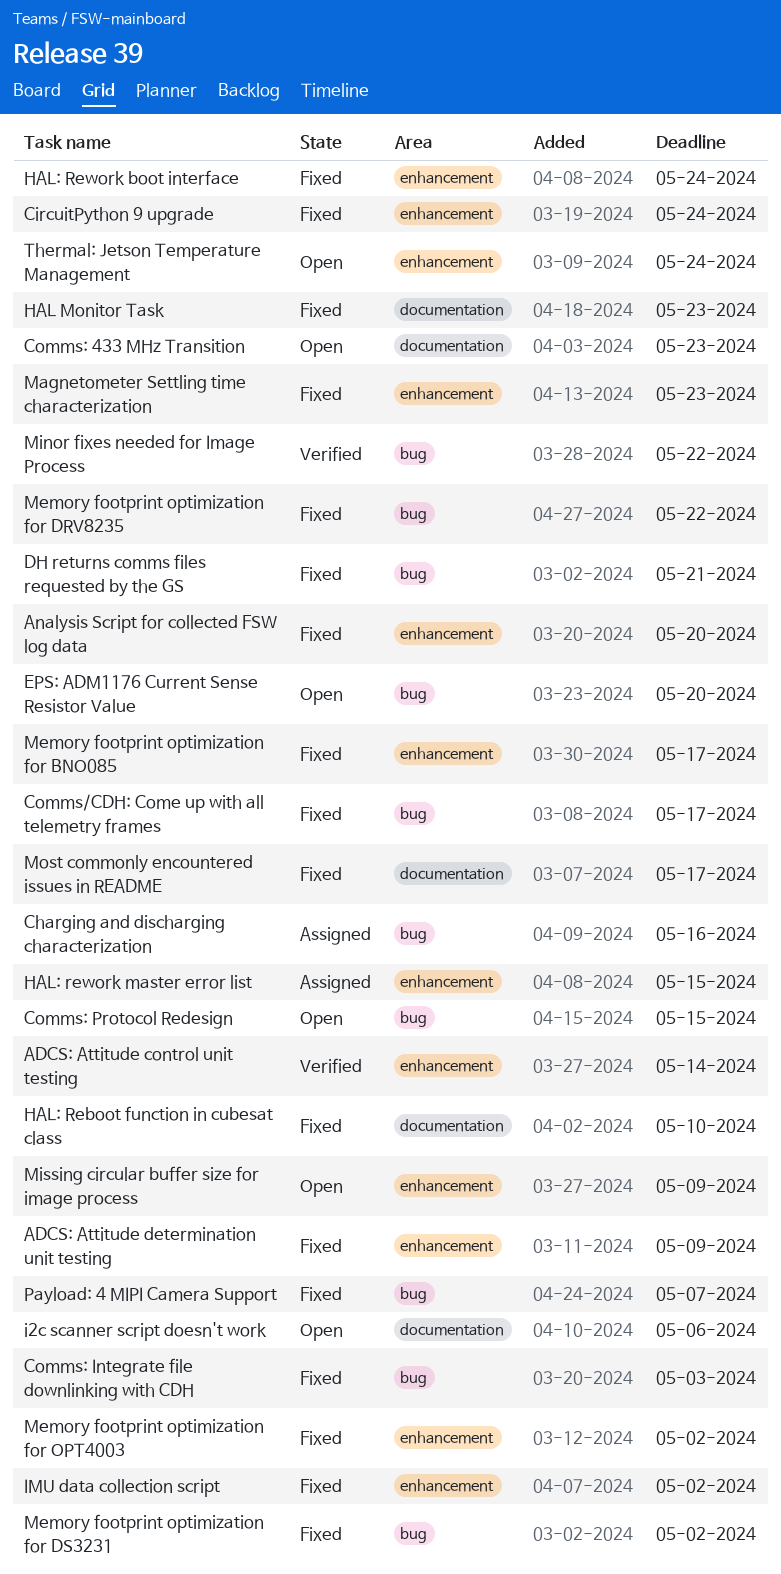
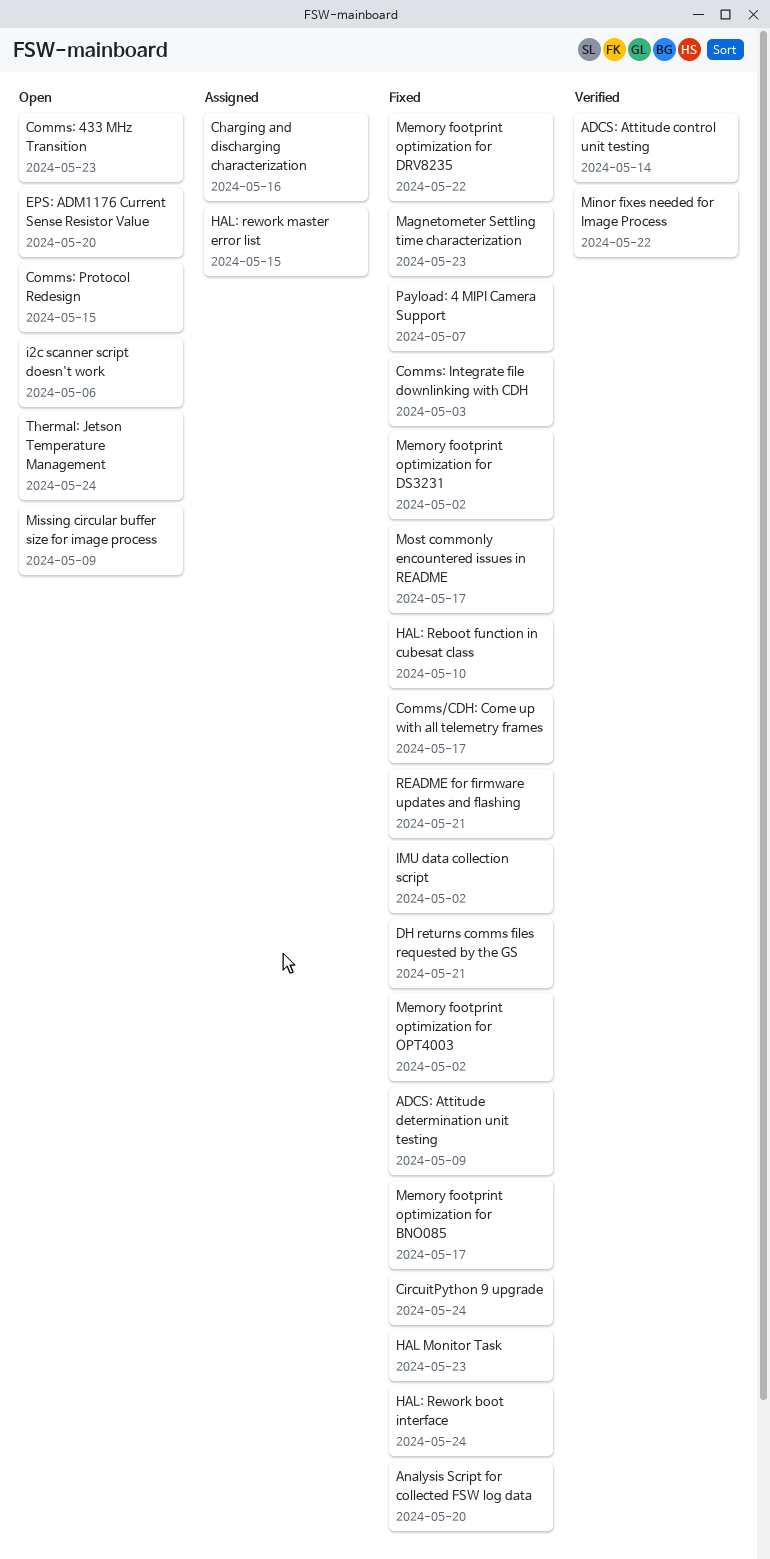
README for firmware updates and flashing: none -> present

